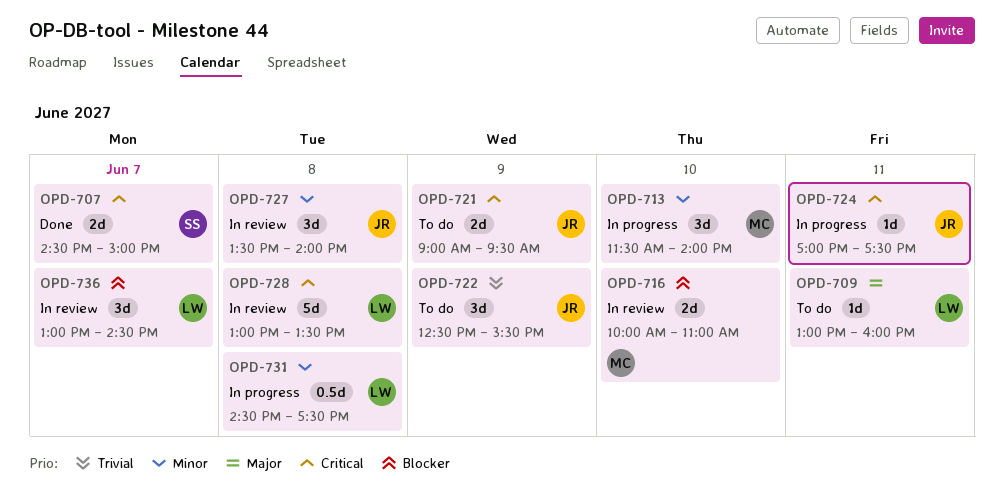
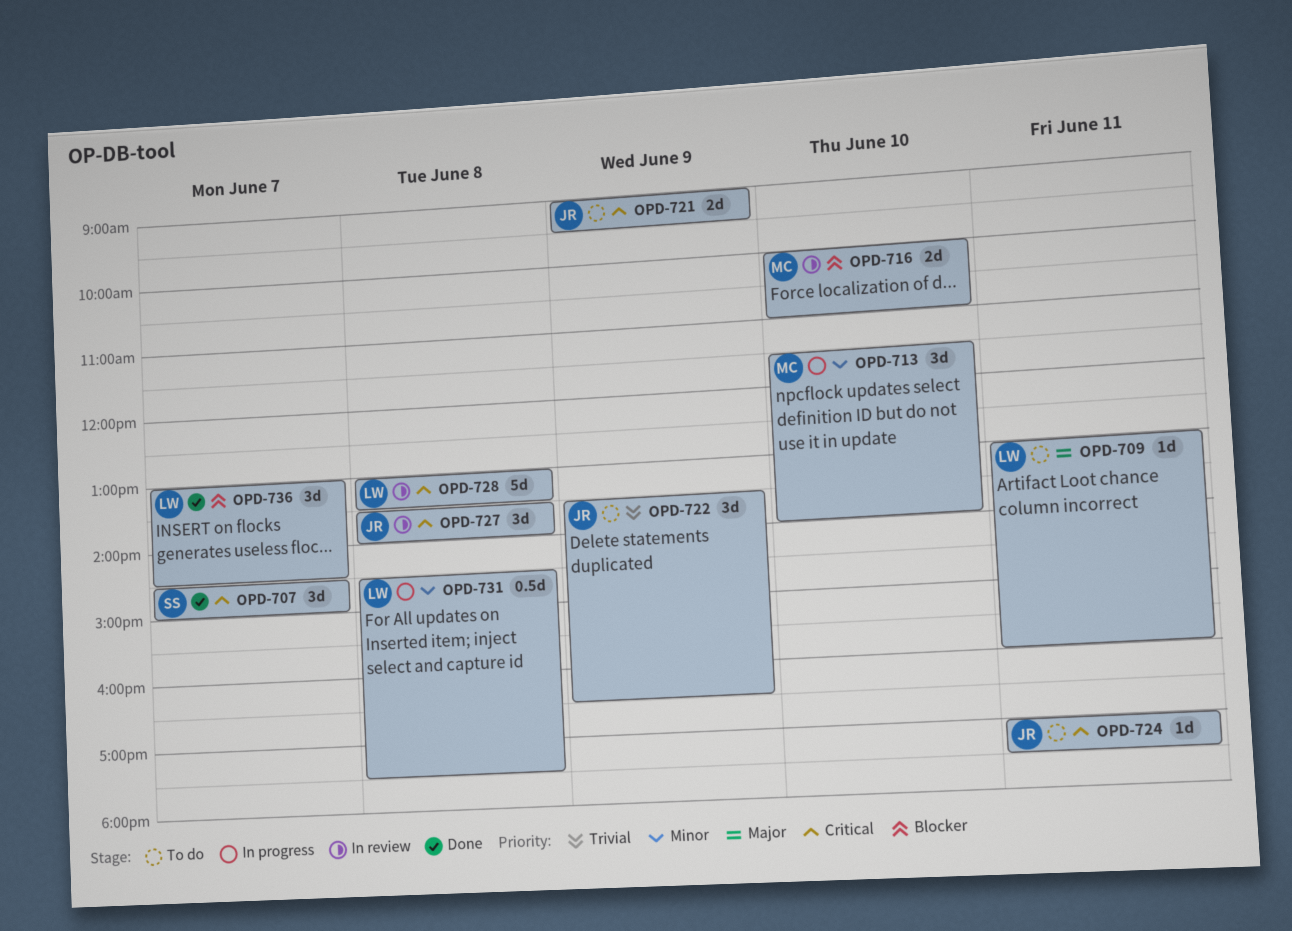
OPD-707, estimate: 2d -> 3d
OPD-722, begins: 12:30 -> 13:30
OPD-722, ends: 15:30 -> 16:30
OPD-724, status: In progress -> To do
OPD-727, priority: Minor -> Critical
OPD-736, status: In review -> Done

